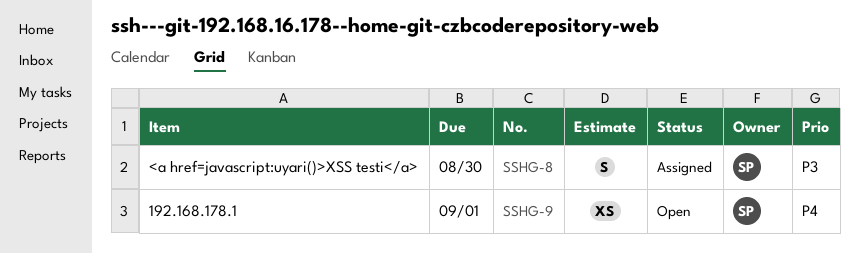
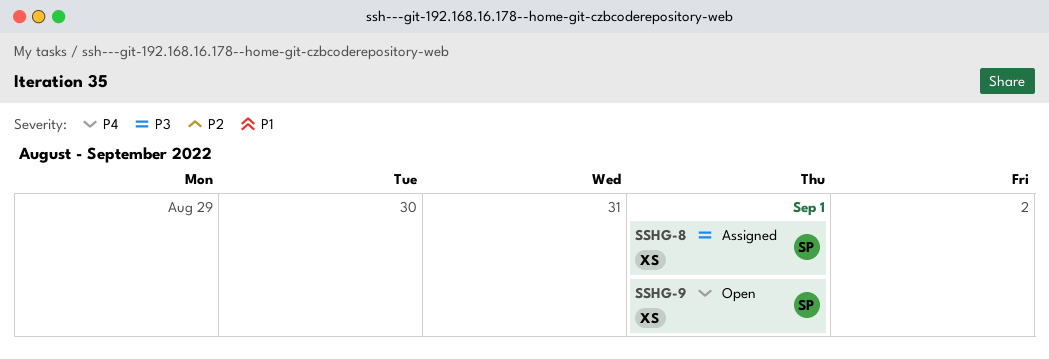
SSHG-8, estimate: S -> XS
SSHG-8, due: Aug 30 -> Sep 1

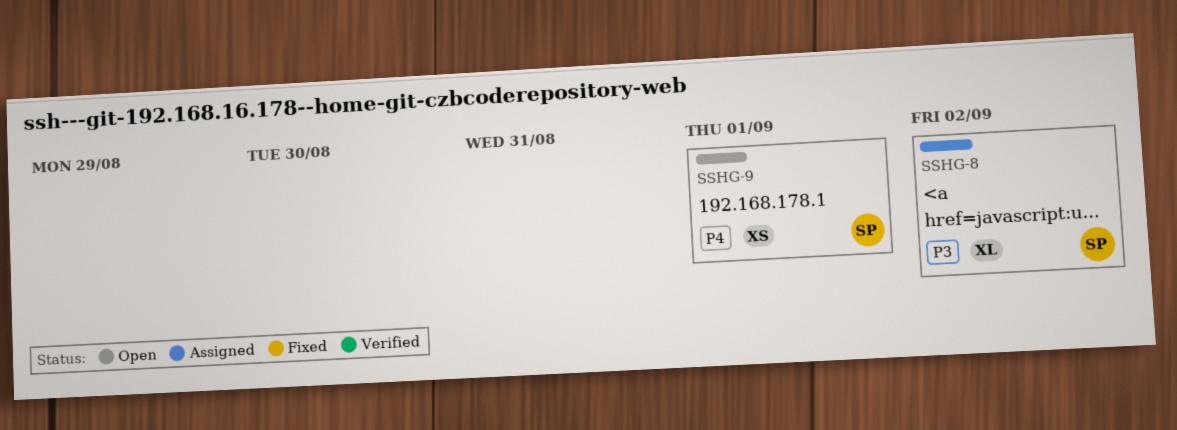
SSHG-8, estimate: XS -> XL
SSHG-8, due: Sep 1 -> Sep 2

